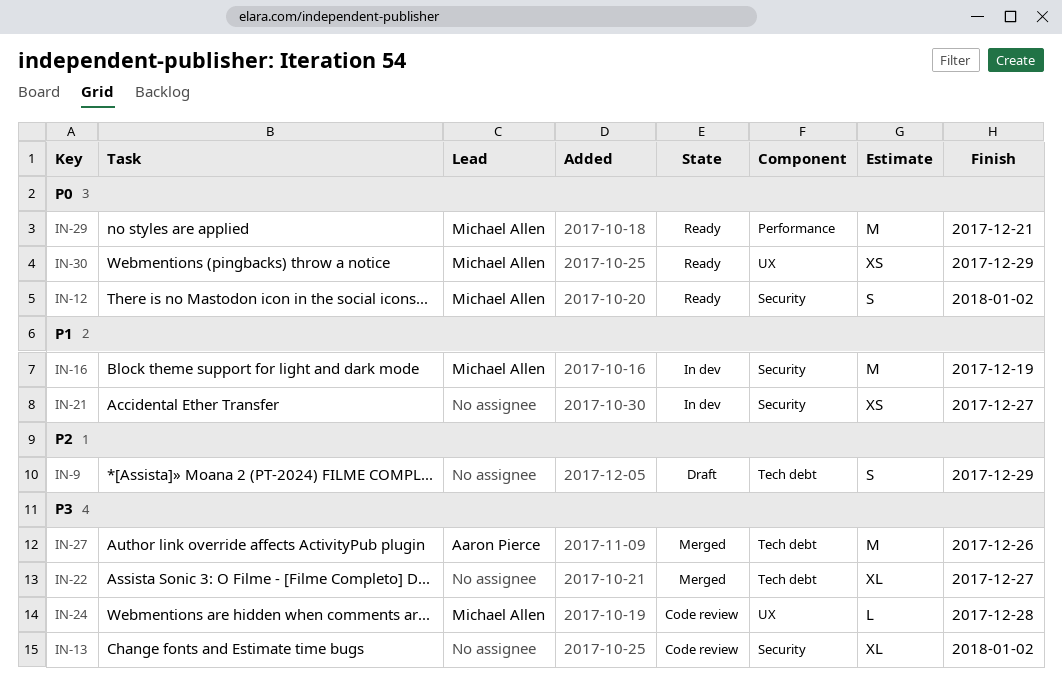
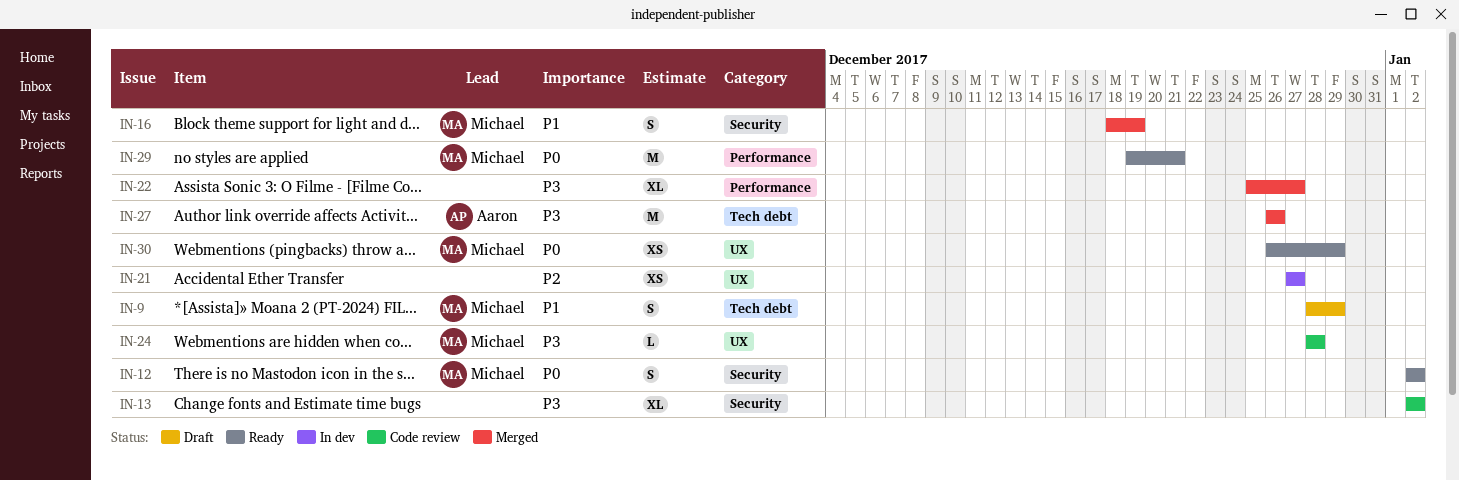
IN-9, owner: none -> Michael Allen
IN-9, priority: P2 -> P1
IN-16, status: In dev -> Merged
IN-16, estimate: M -> S
IN-21, priority: P1 -> P2
IN-21, label: Security -> UX
IN-22, label: Tech debt -> Performance

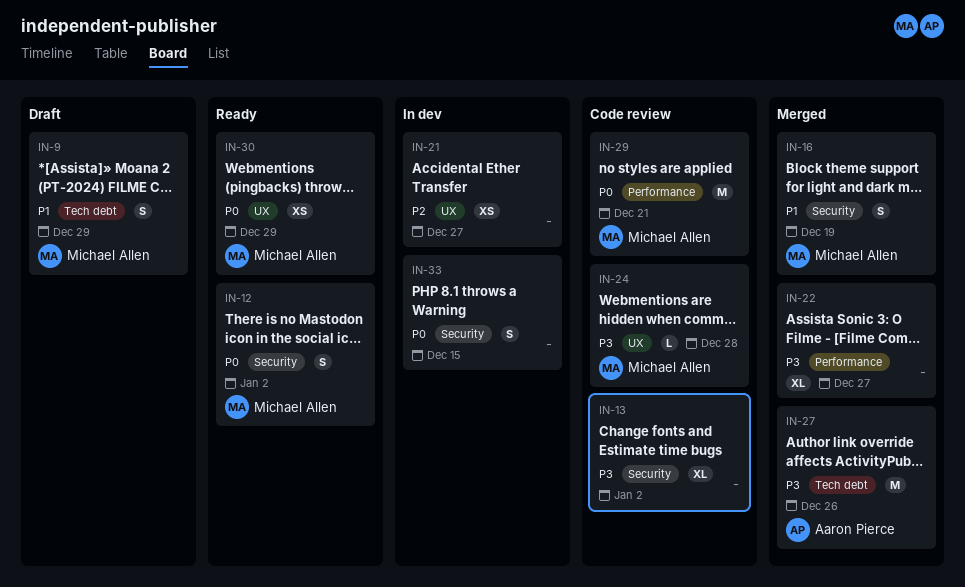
IN-29, status: Ready -> Code review
IN-33: none -> present

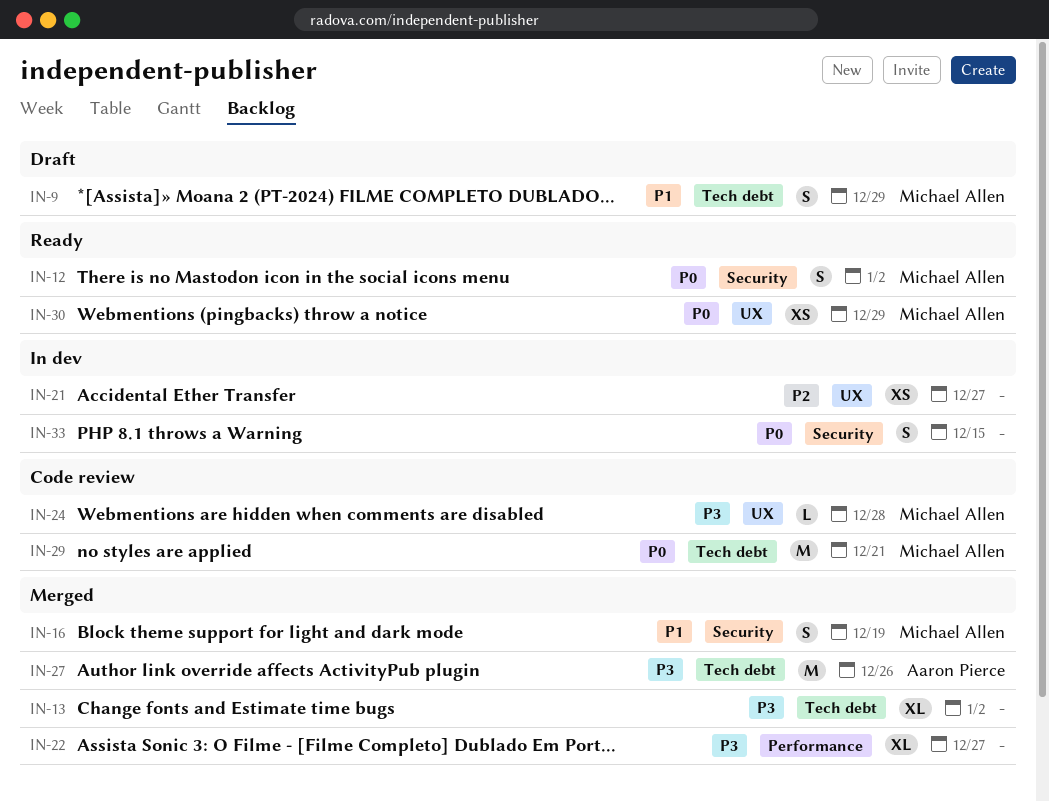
IN-13, status: Code review -> Merged
IN-13, label: Security -> Tech debt
IN-29, label: Performance -> Tech debt

